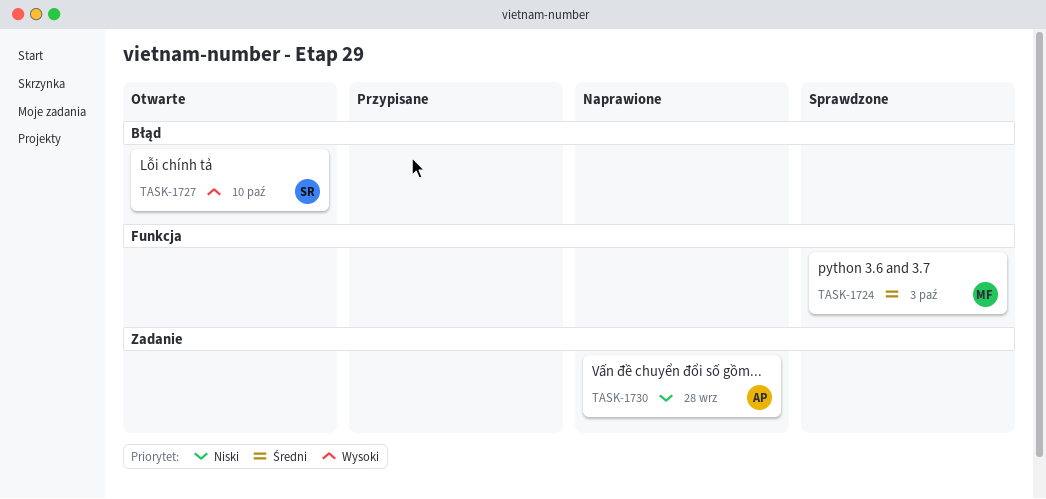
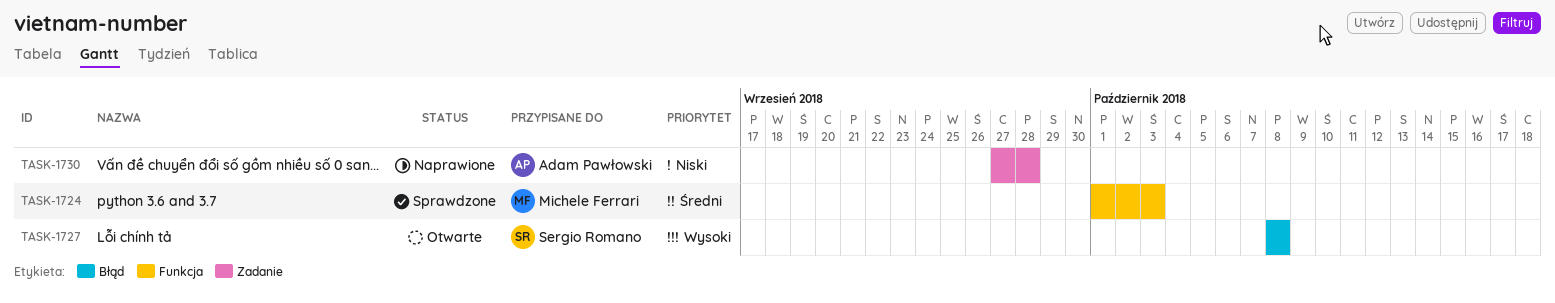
TASK-1727, due: Oct 10 -> Oct 8

